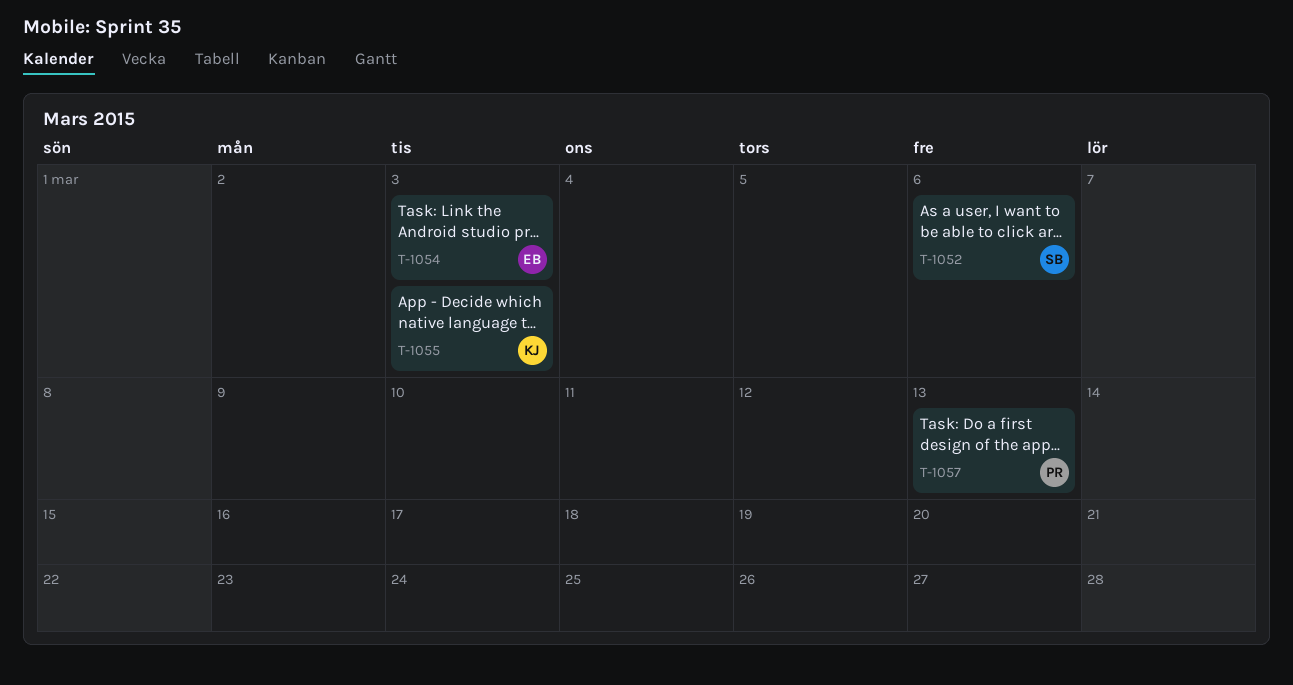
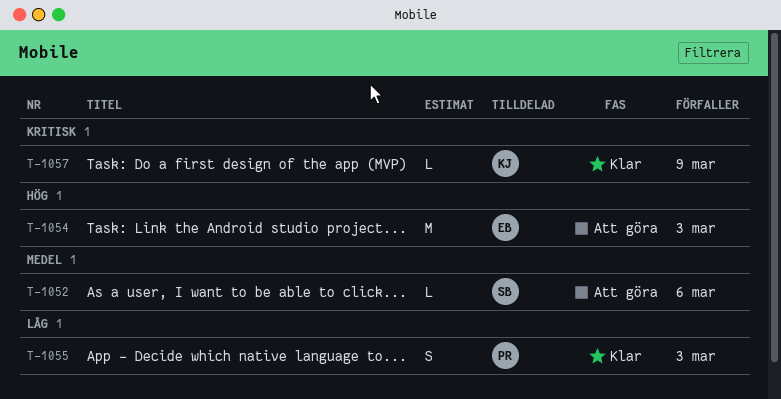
T-1055, owner: KJ -> PR
T-1057, owner: PR -> KJ
T-1057, due: Mar 13 -> Mar 9

